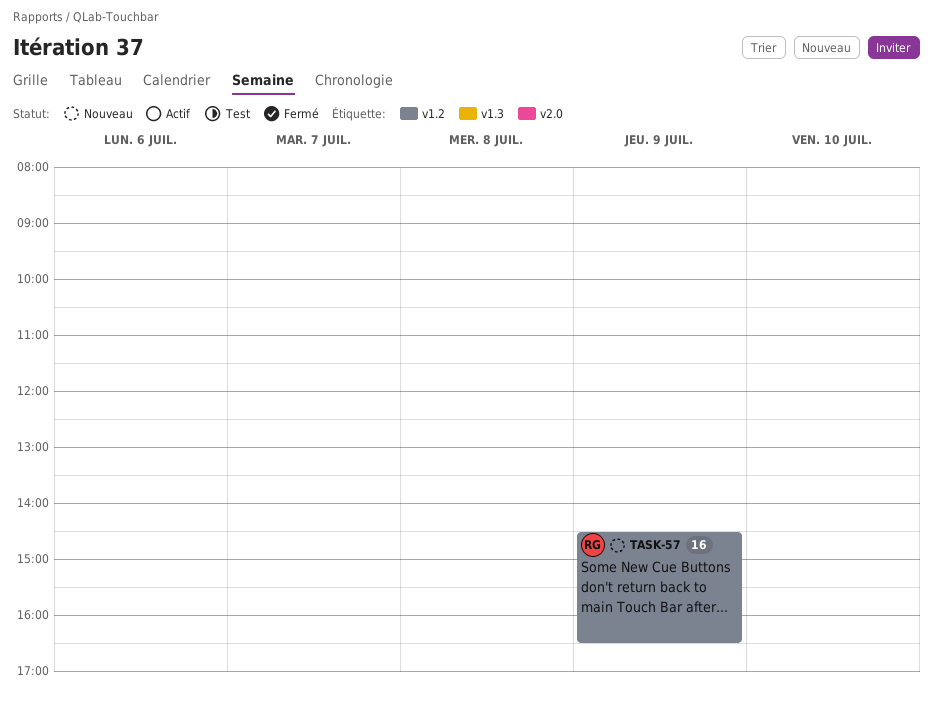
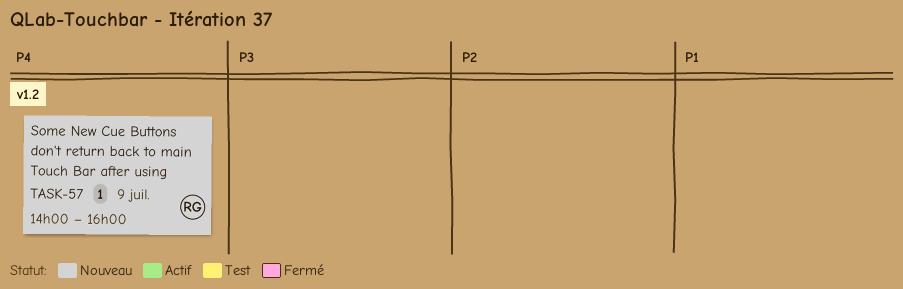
TASK-57, estimate: 16 -> 1
TASK-57, begins: 14:30 -> 14:00
TASK-57, ends: 16:30 -> 16:00

